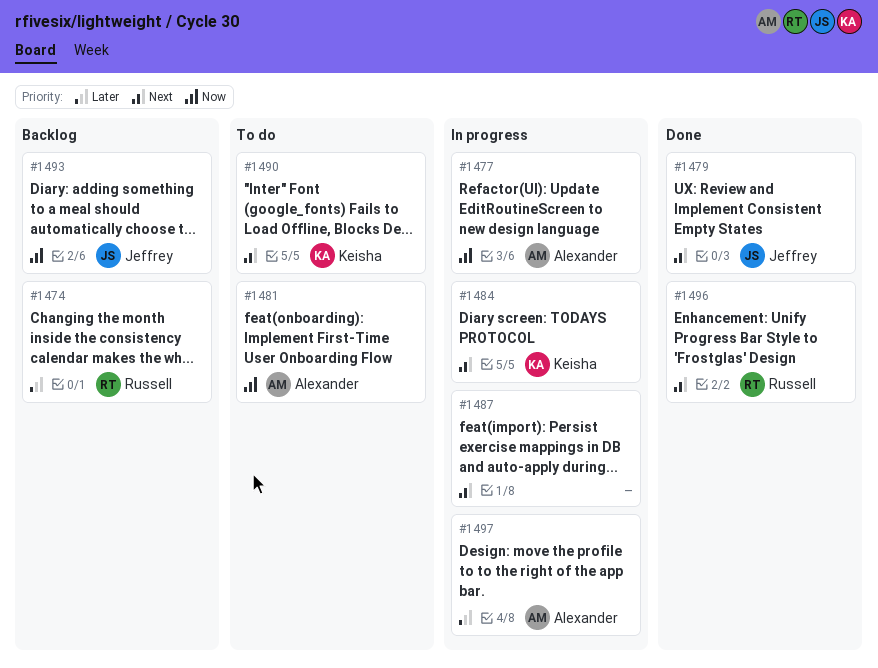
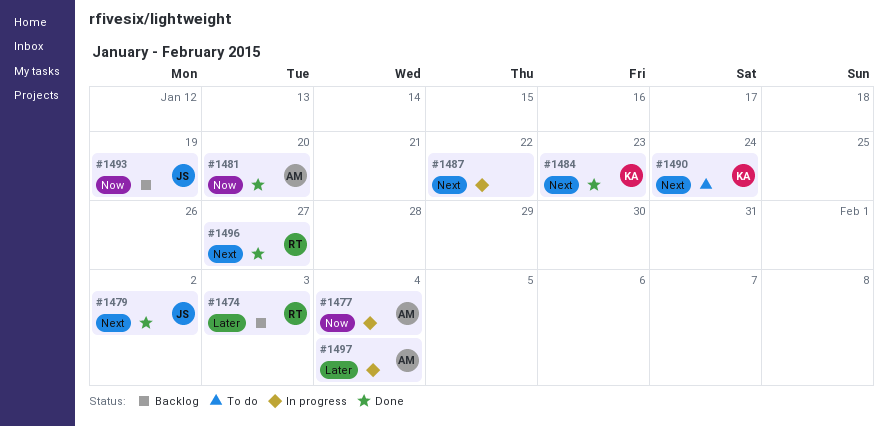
#1481, status: To do -> Done
#1484, status: In progress -> Done

